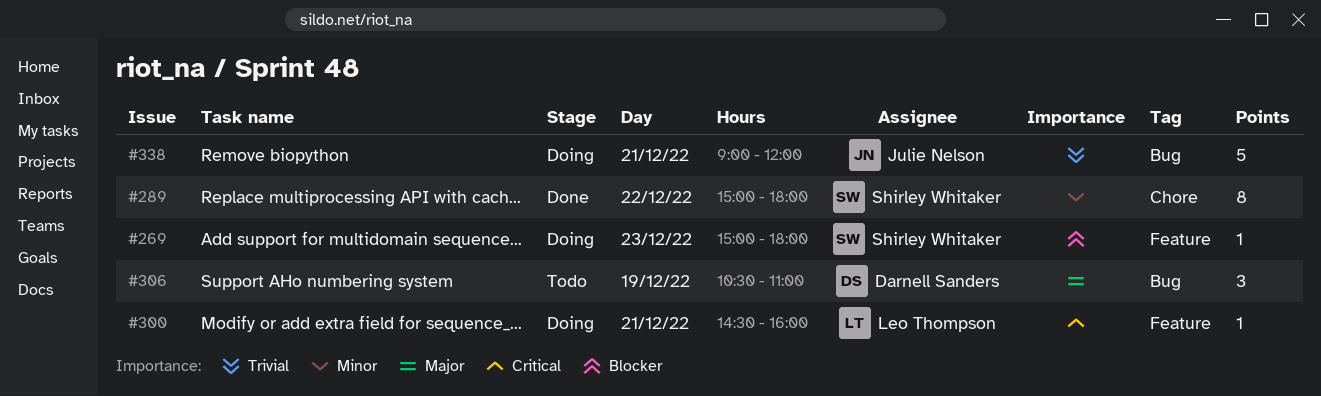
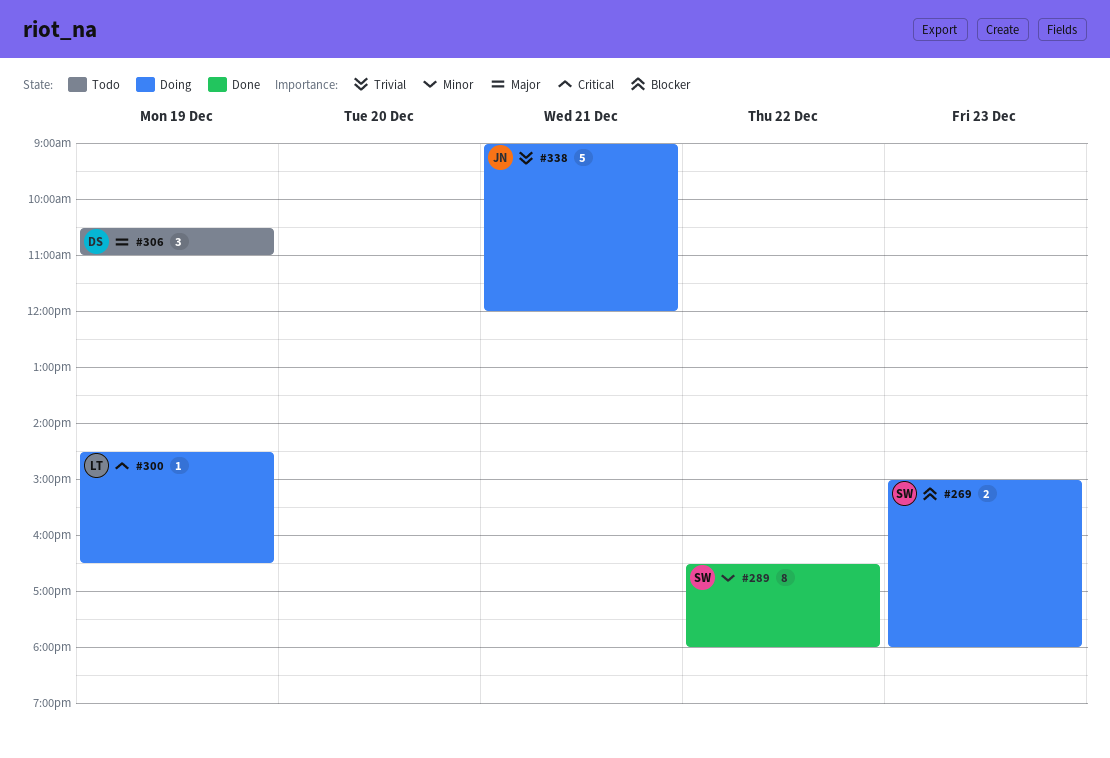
#269, estimate: 1 -> 2
#289, begins: 15:00 -> 16:30
#300, day: Dec 21 -> Dec 19
#300, ends: 16:00 -> 16:30

